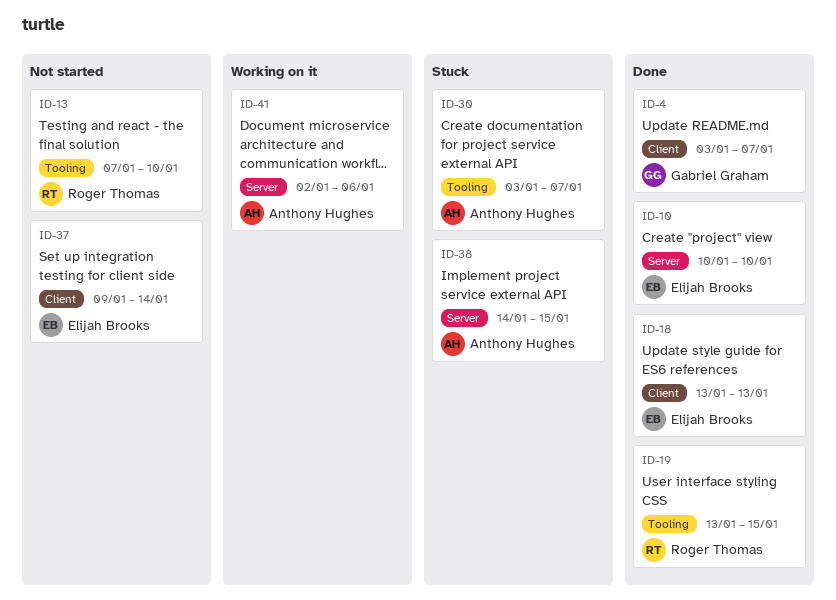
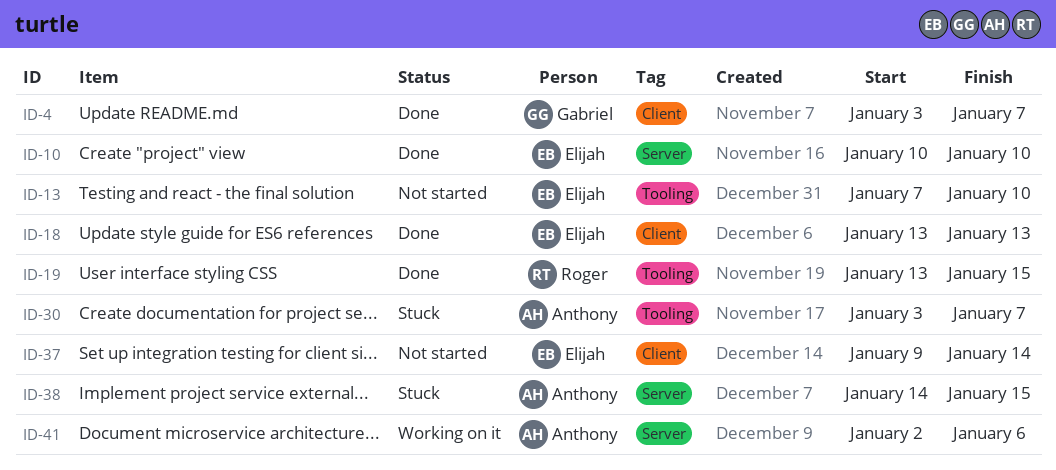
ID-13, owner: Roger Thomas -> Elijah Brooks

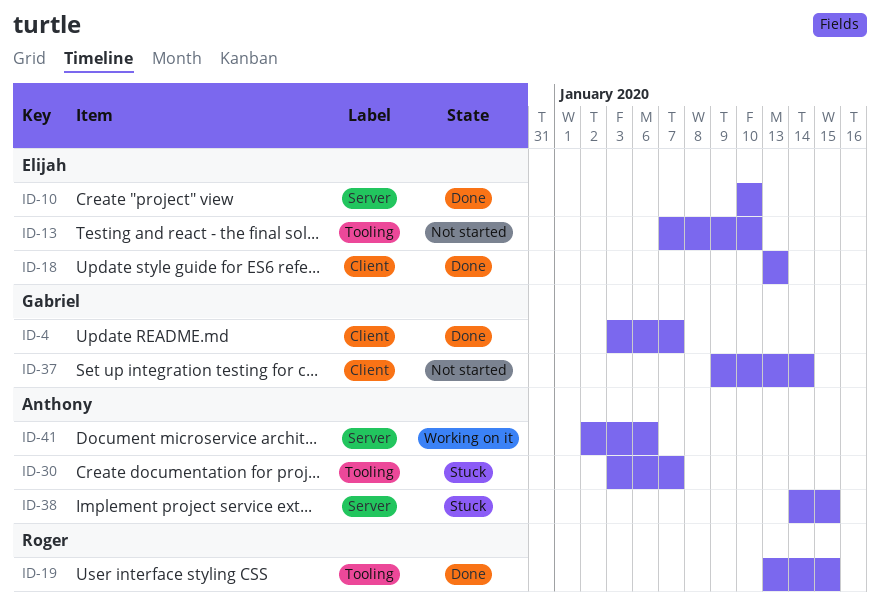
ID-37, owner: Elijah -> Gabriel

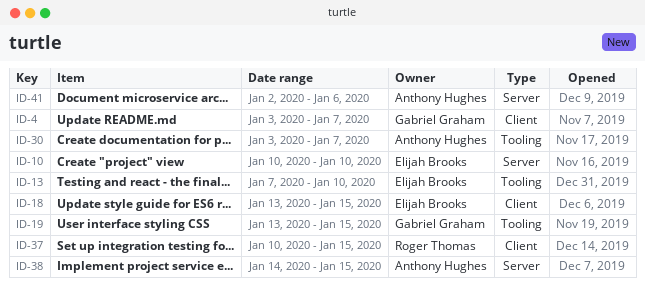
ID-18, due: Jan 13 -> Jan 15
ID-19, owner: Roger Thomas -> Gabriel Graham
ID-37, owner: Gabriel Graham -> Roger Thomas
ID-37, start: Jan 9 -> Jan 10
ID-37, due: Jan 14 -> Jan 15

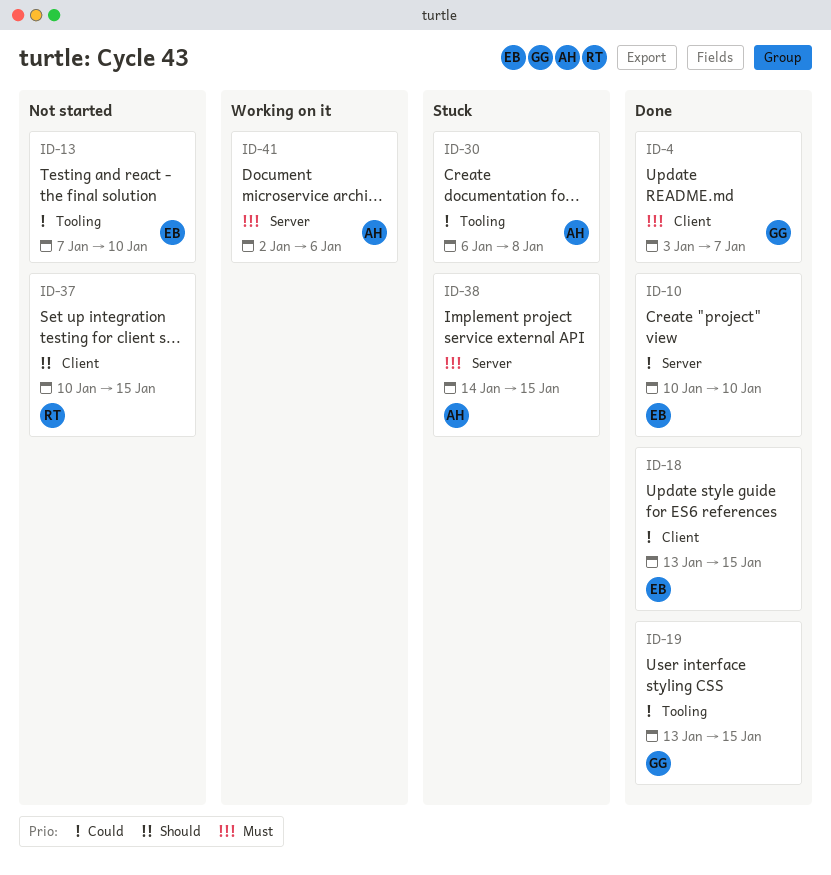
ID-30, start: Jan 3 -> Jan 6
ID-30, due: Jan 7 -> Jan 8

